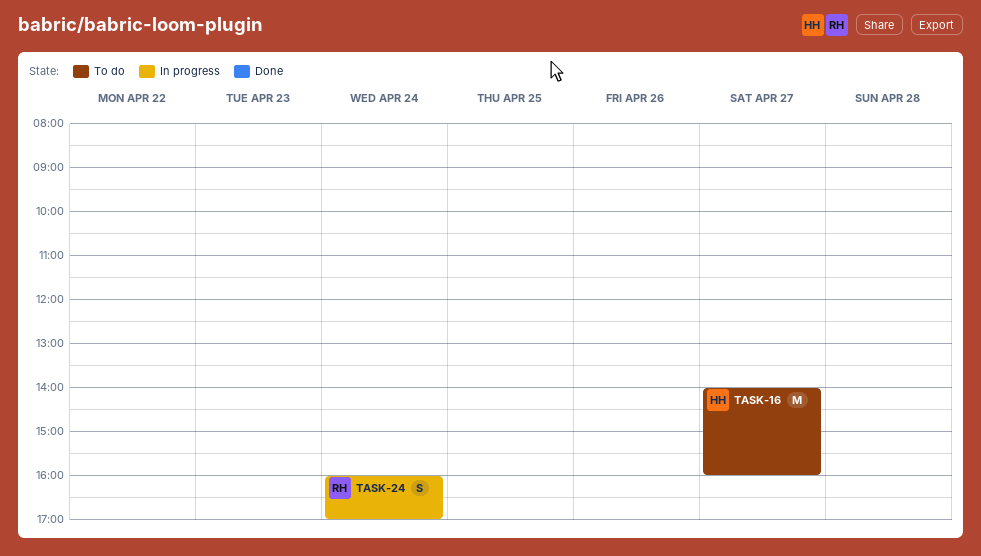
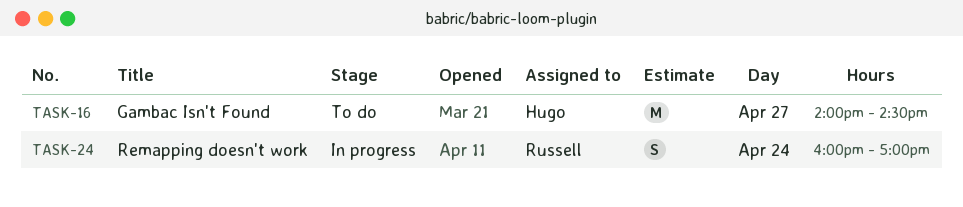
TASK-16, ends: 16:00 -> 14:30

